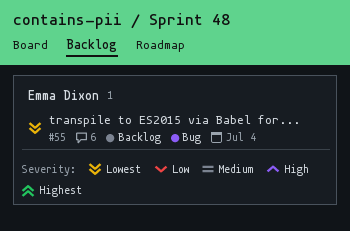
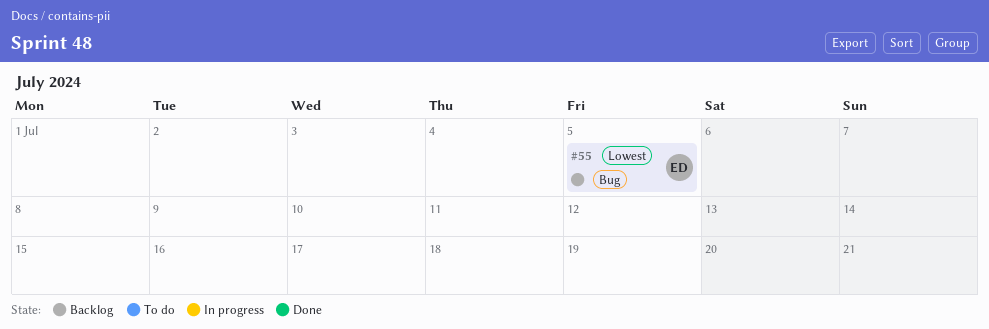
#55, due: Jul 4 -> Jul 5

